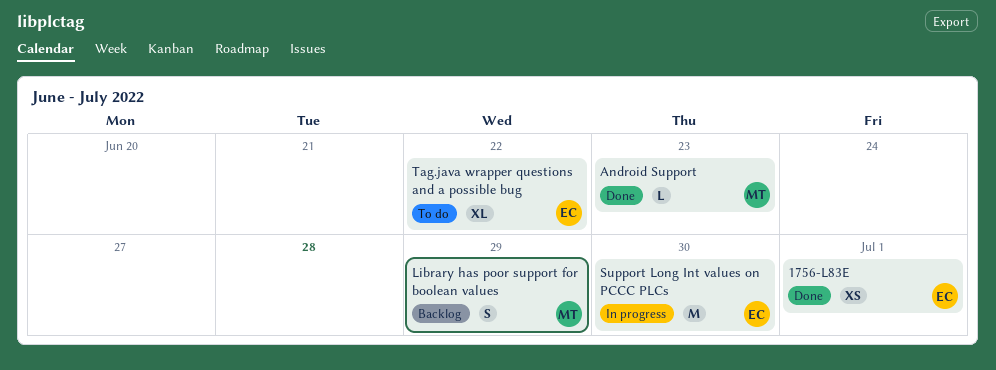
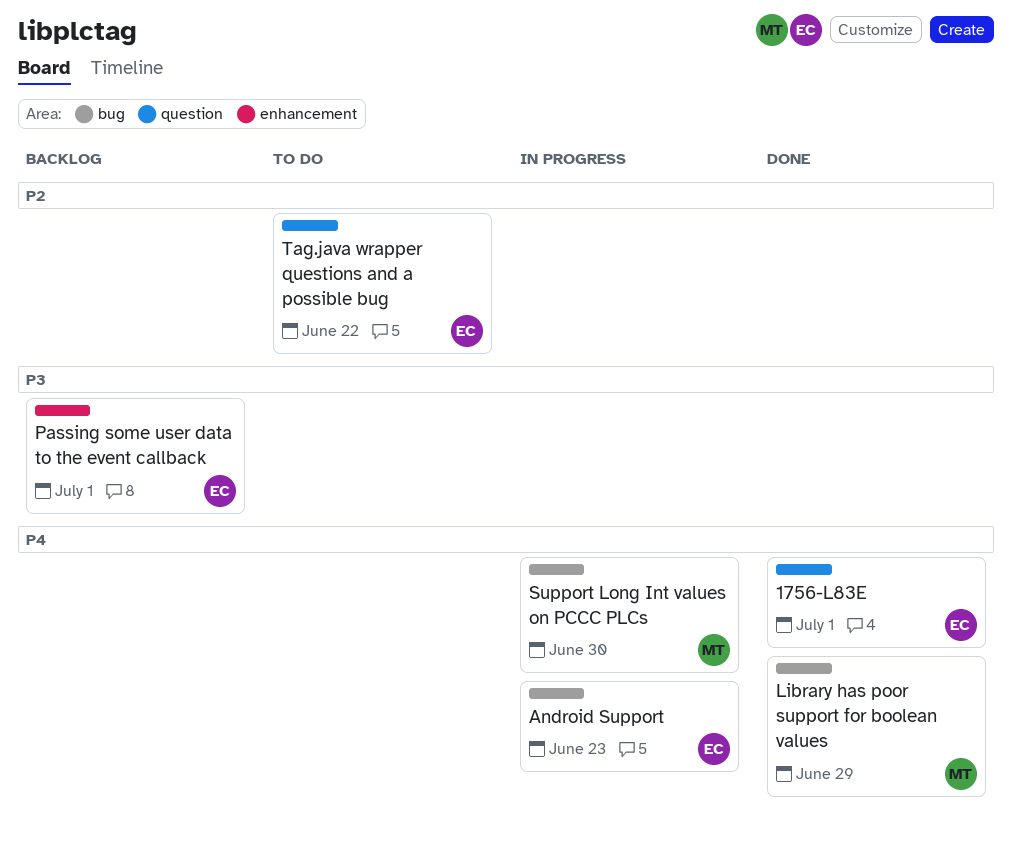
Android Support, status: Done -> In progress
Android Support, owner: MT -> EC
Library has poor support for boolean values, status: Backlog -> Done
Passing some user data to the event callback: none -> present
Support Long Int values on PCCC PLCs, owner: EC -> MT

